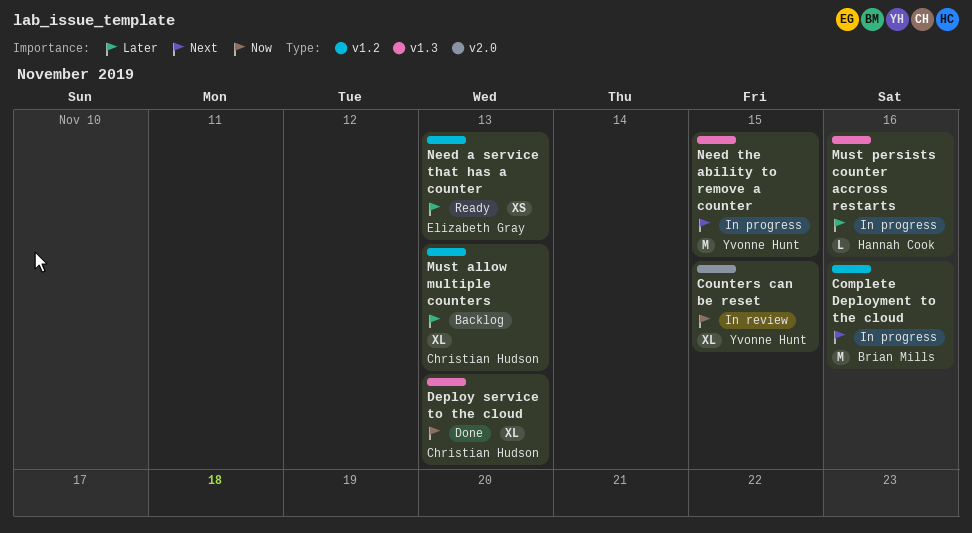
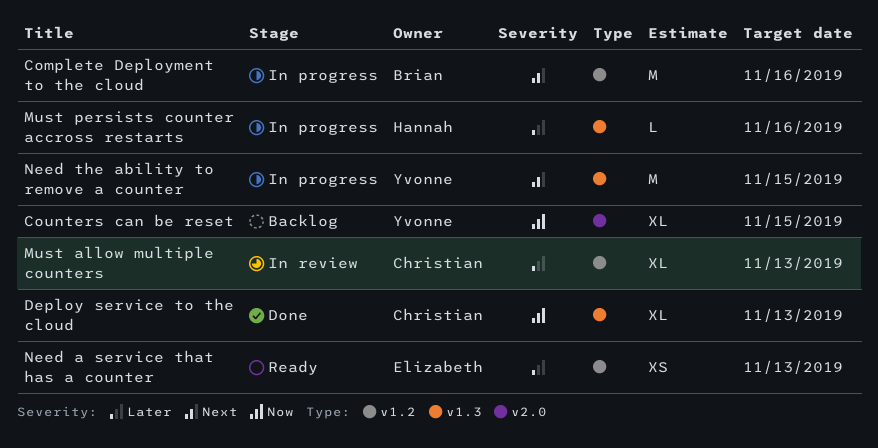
Counters can be reset, status: In review -> Backlog
Must allow multiple counters, status: Backlog -> In review

